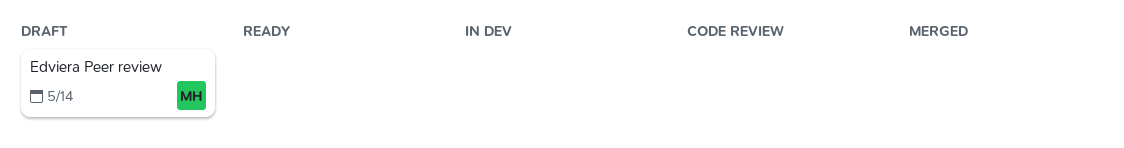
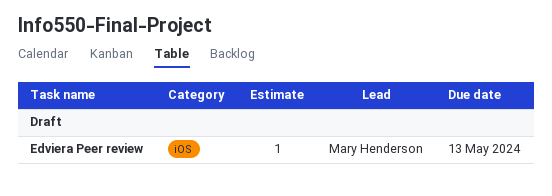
Edviera Peer review, due: May 14 -> May 13

